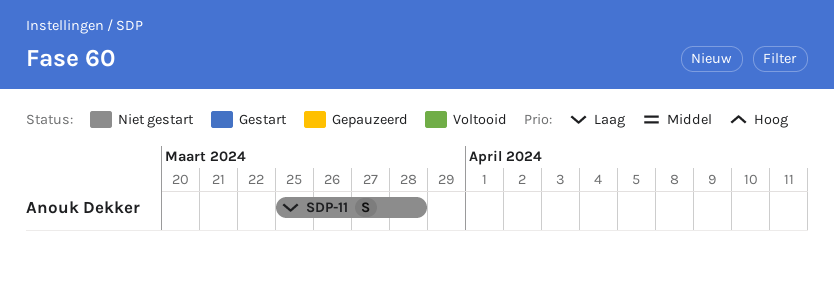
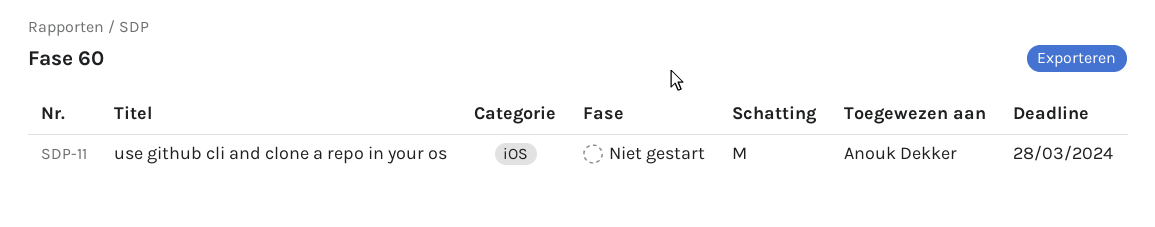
SDP-11, estimate: S -> M

